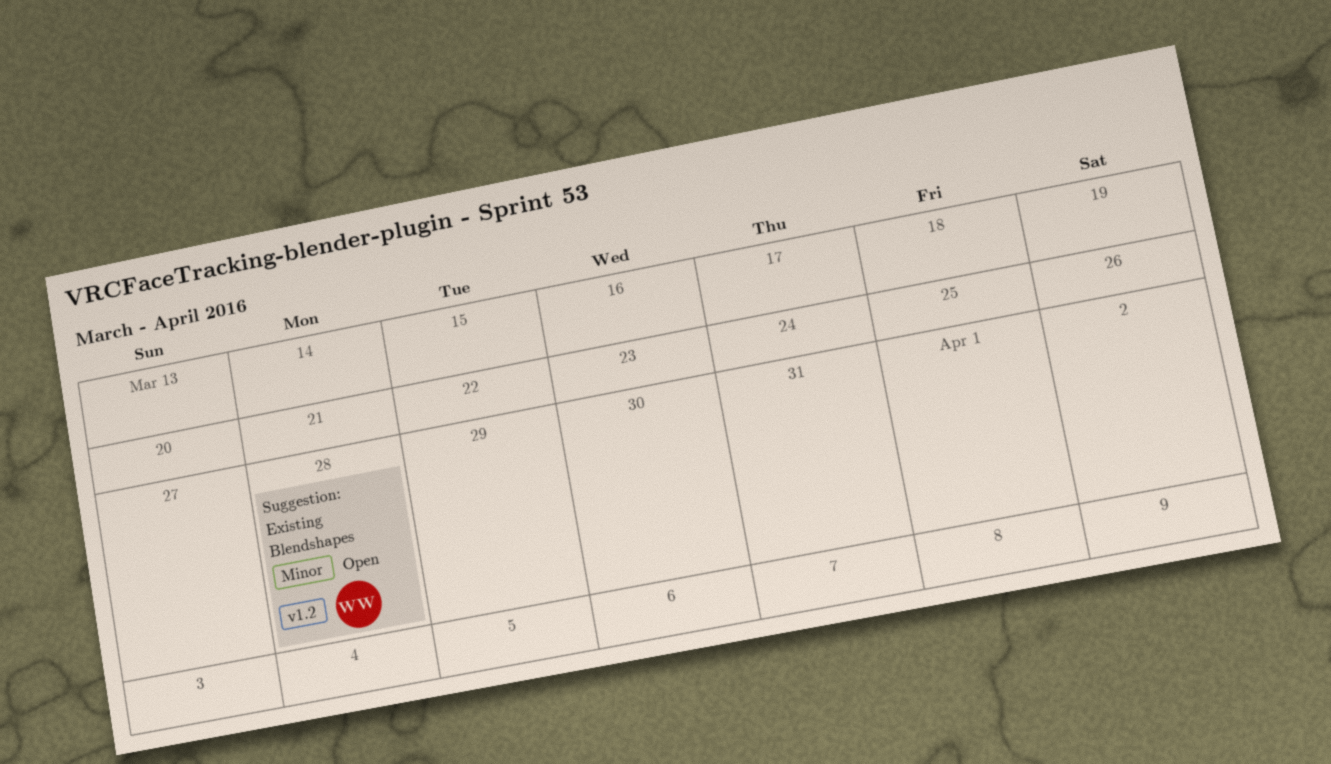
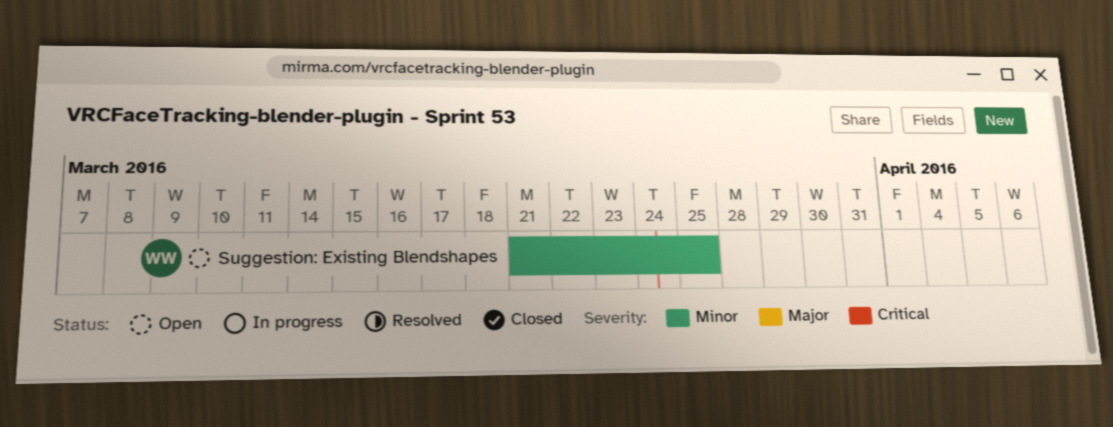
Suggestion: Existing Blendshapes, due: Mar 28 -> Mar 25

